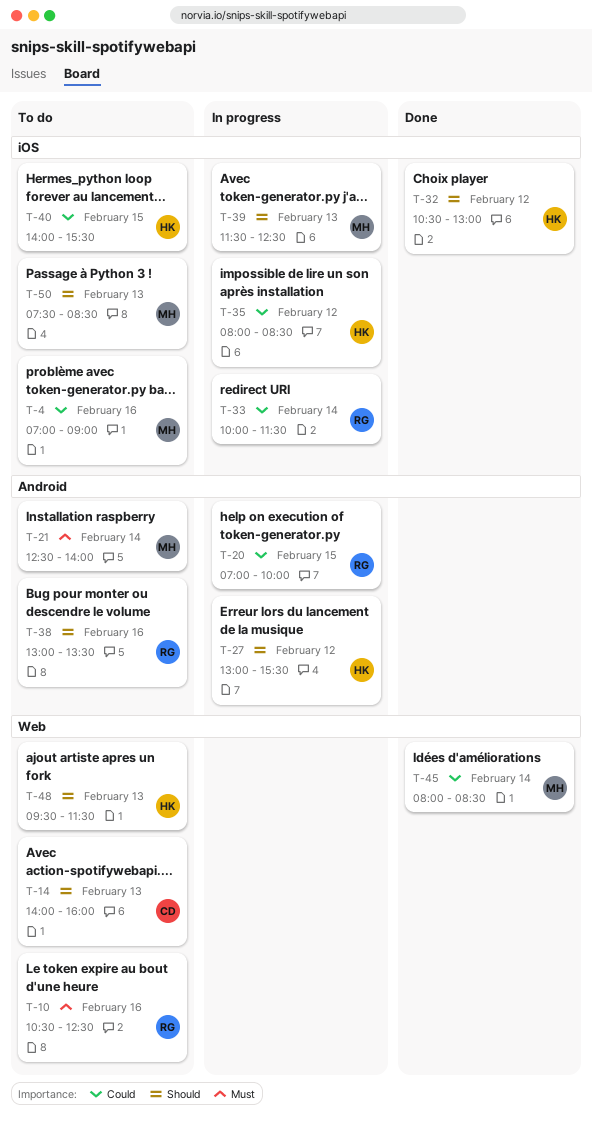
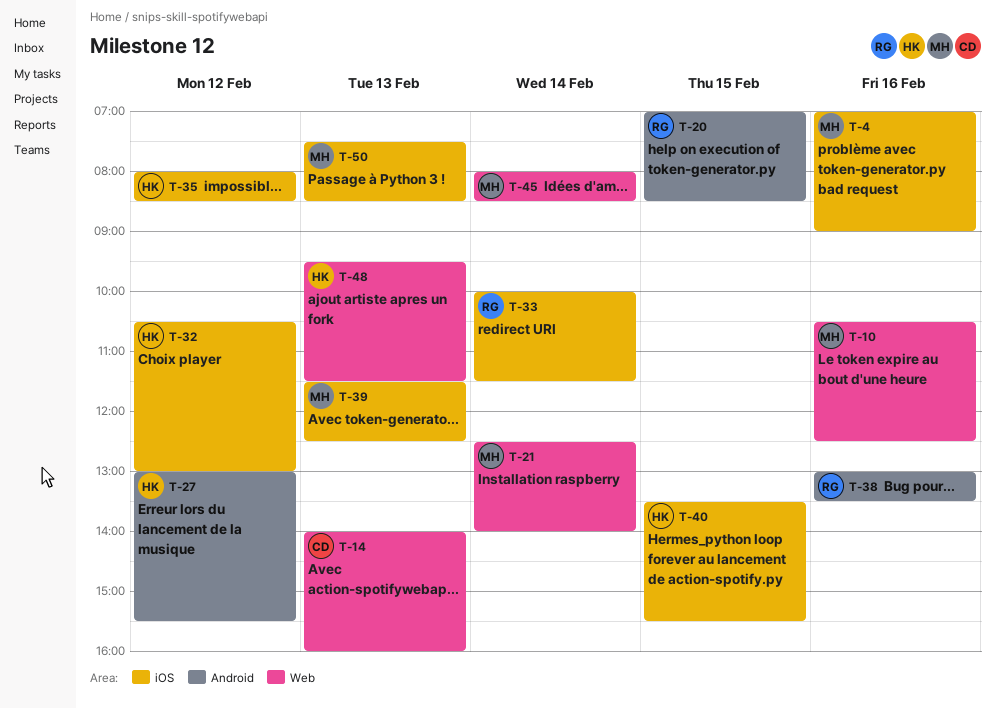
T-10, owner: RG -> MH
T-20, ends: 10:00 -> 08:30
T-21, label: Android -> Web
T-40, begins: 14:00 -> 13:30

